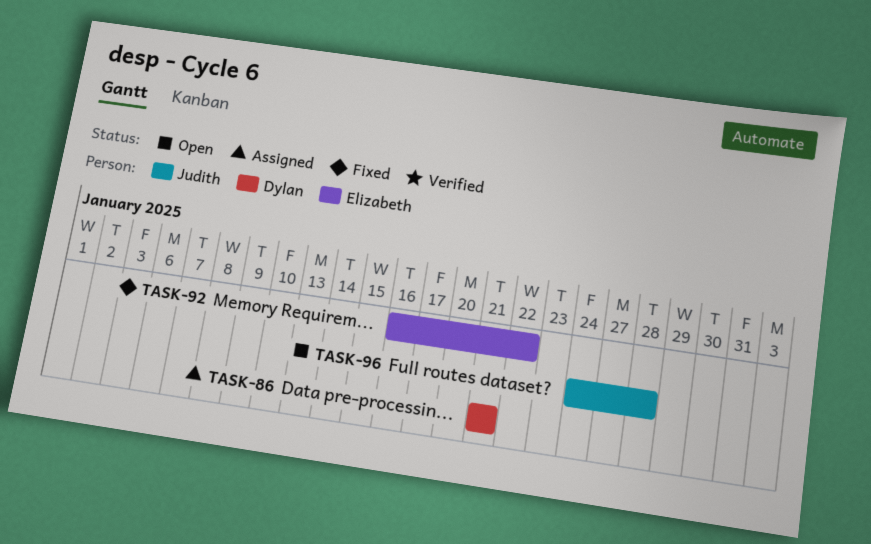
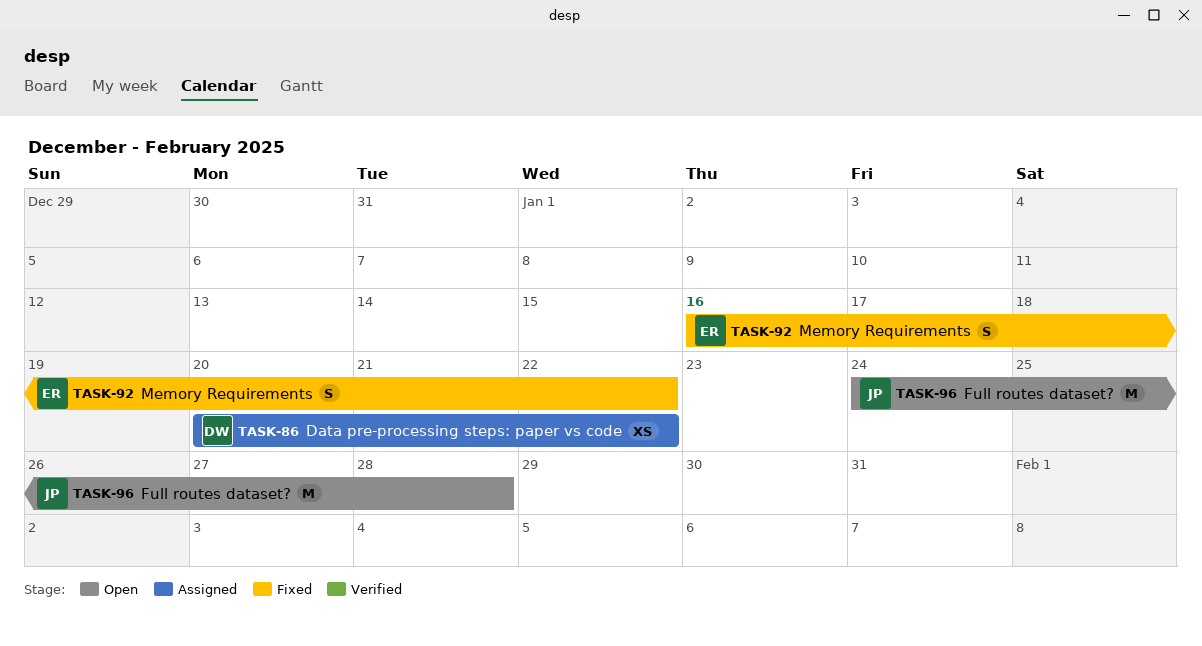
TASK-86, start: Jan 21 -> Jan 20
TASK-86, due: Jan 21 -> Jan 22

